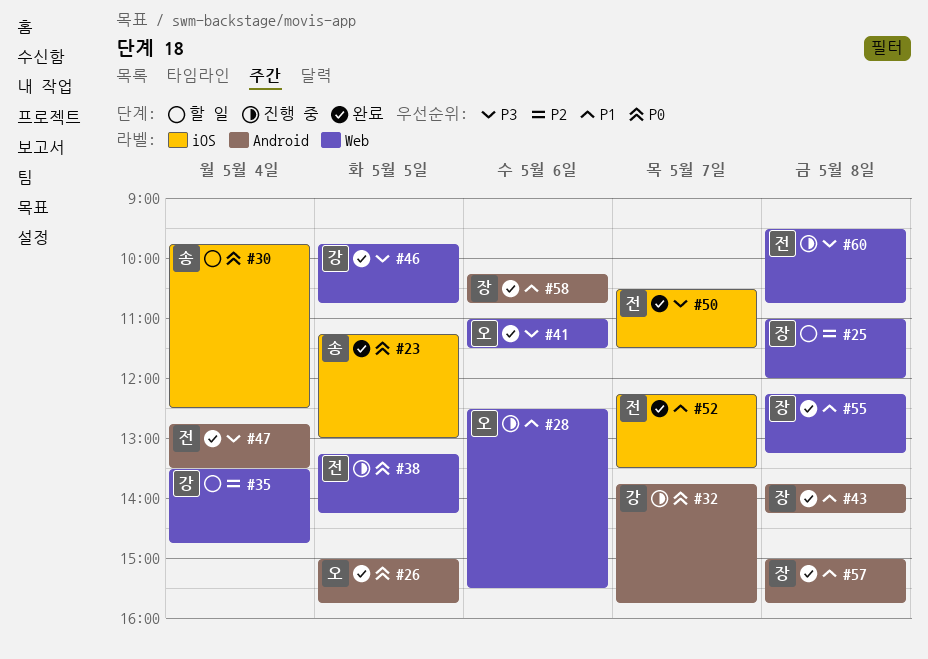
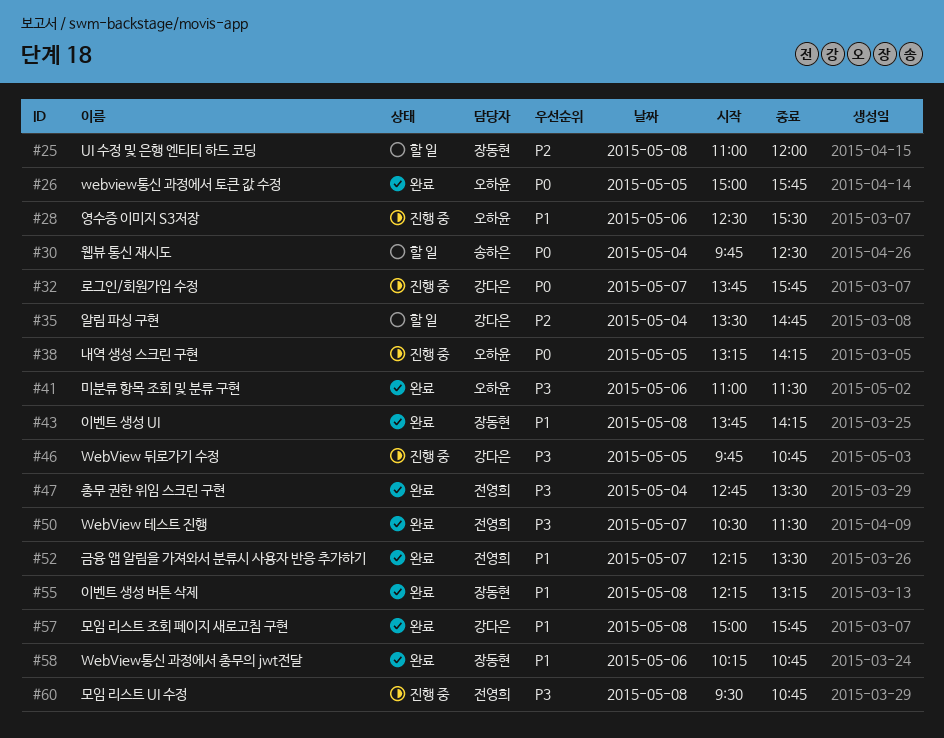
#23: present -> none
#38, owner: 전영희 -> 오하윤
#46, status: 완료 -> 진행 중
#57, owner: 장동현 -> 강다은

